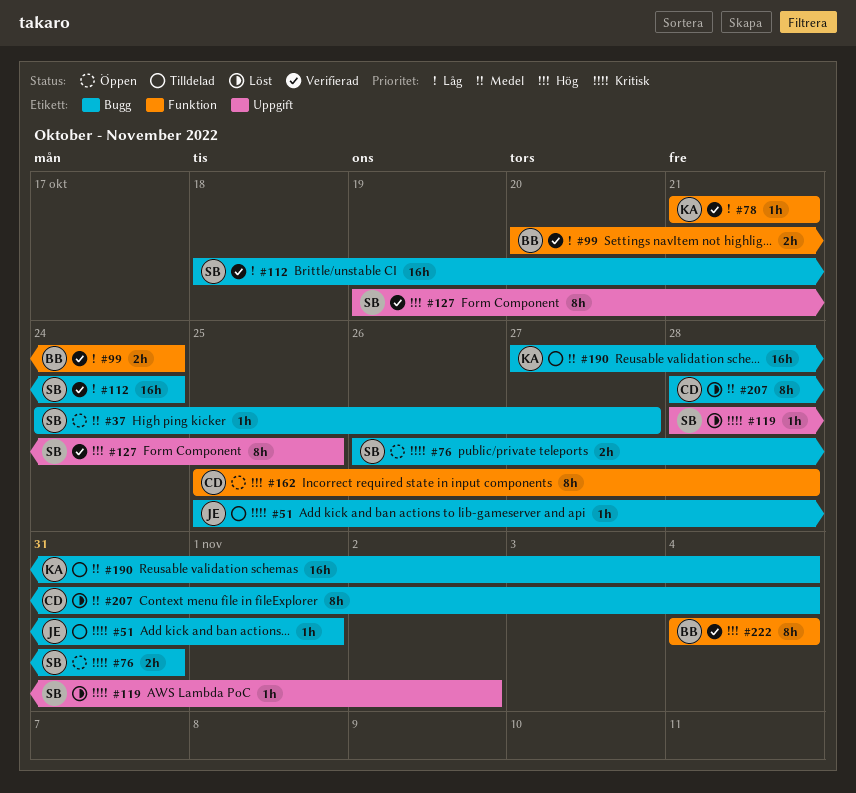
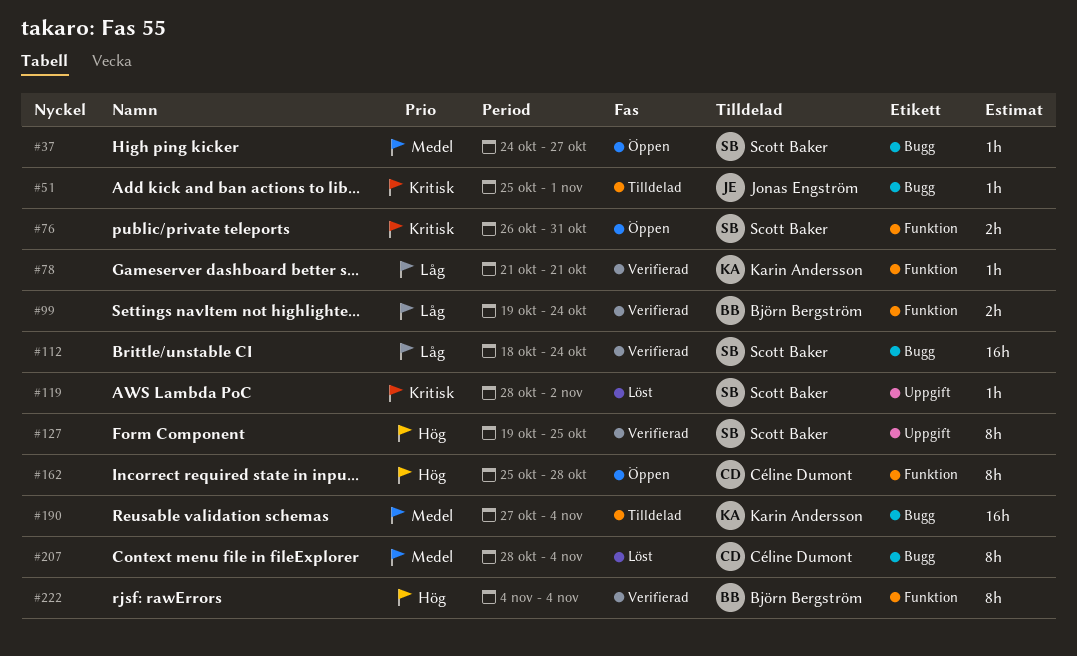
#76, label: Bugg -> Funktion
#99, start: Oct 20 -> Oct 19

